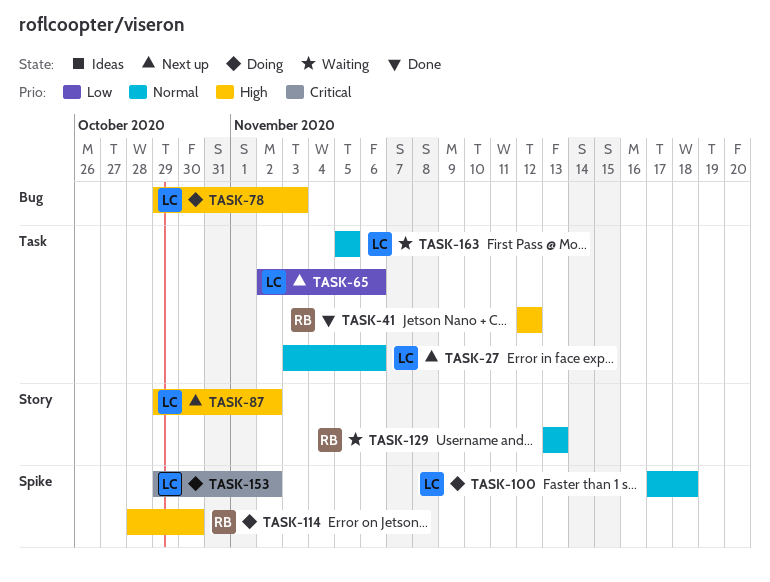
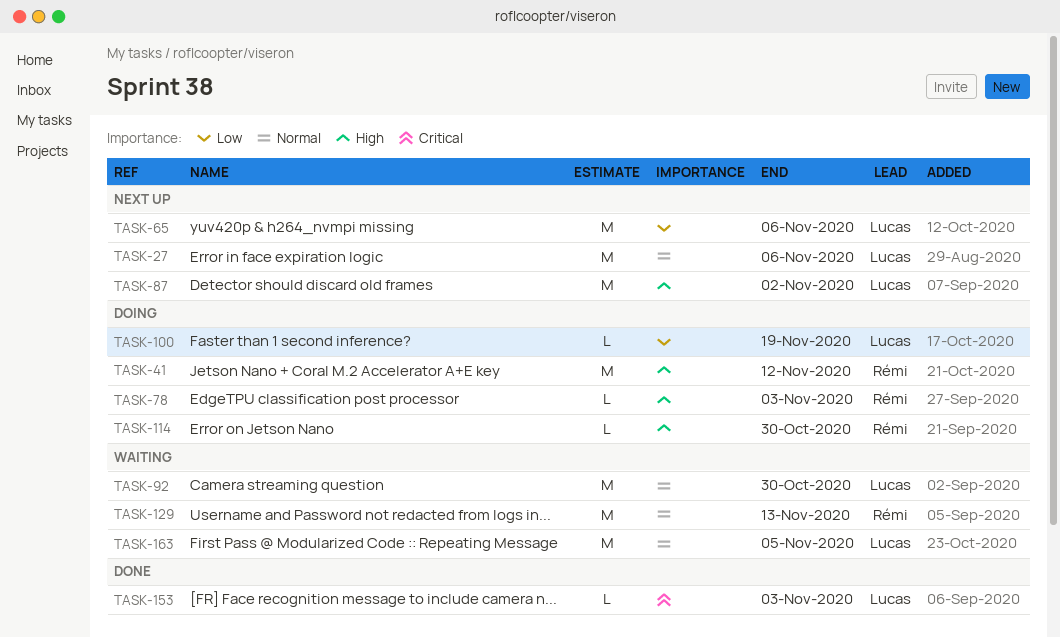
TASK-41, status: Done -> Doing
TASK-78, owner: Lucas -> Rémi
TASK-92: none -> present
TASK-100, priority: Normal -> Low
TASK-100, due: Nov 18 -> Nov 19
TASK-153, status: Doing -> Done
TASK-153, due: Nov 2 -> Nov 3

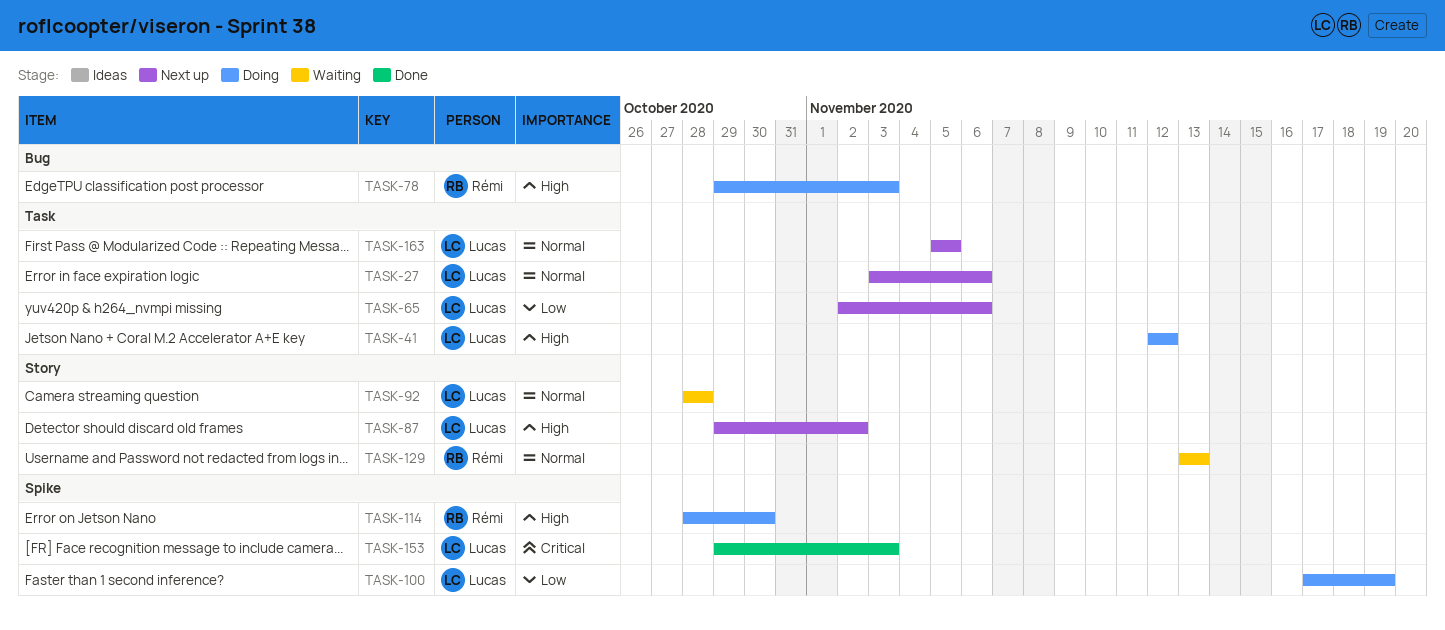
TASK-41, owner: Rémi -> Lucas
TASK-92, due: Oct 30 -> Oct 28
TASK-163, status: Waiting -> Next up

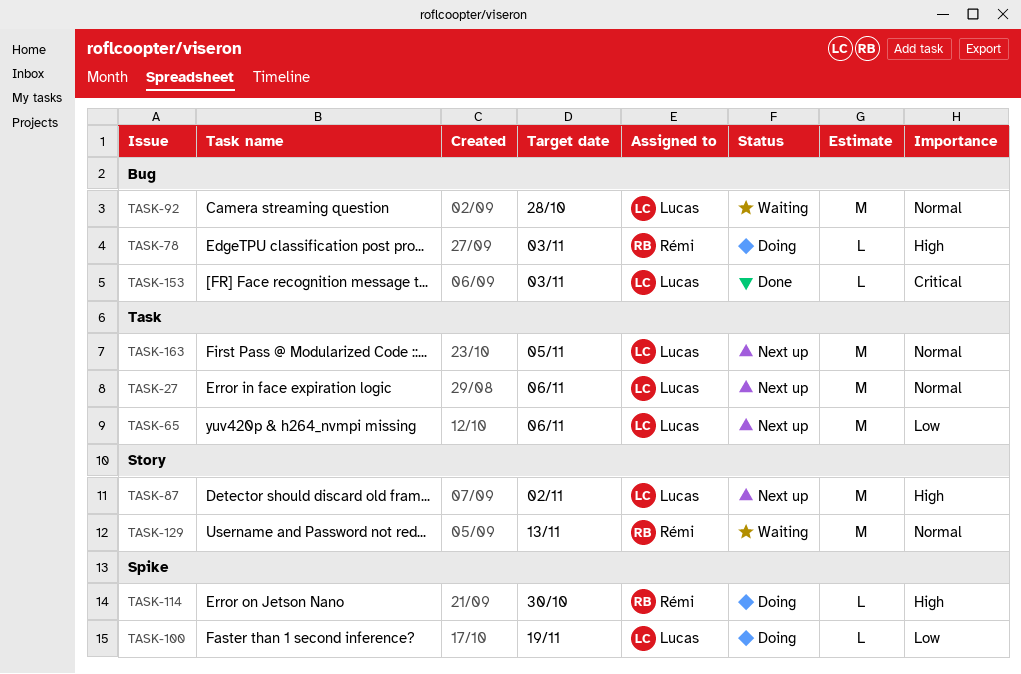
TASK-41: present -> none
TASK-92, label: Story -> Bug
TASK-153, label: Spike -> Bug

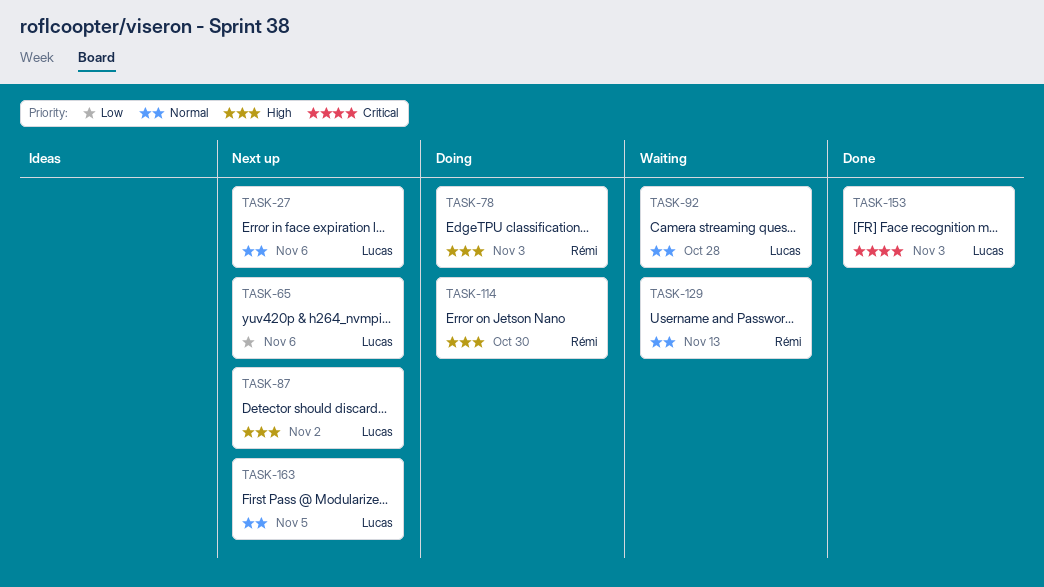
TASK-100: present -> none

